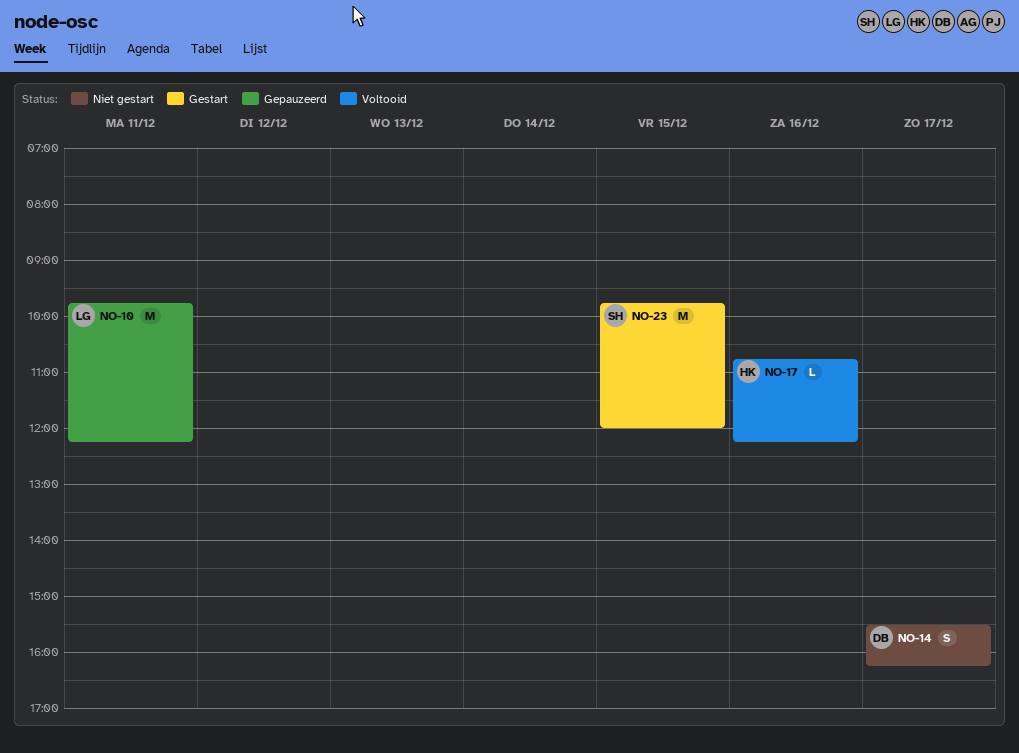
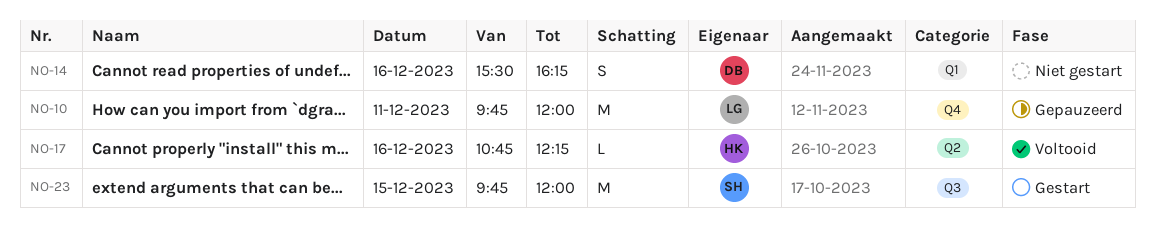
NO-10, ends: 12:15 -> 12:00
NO-14, day: Dec 17 -> Dec 16

